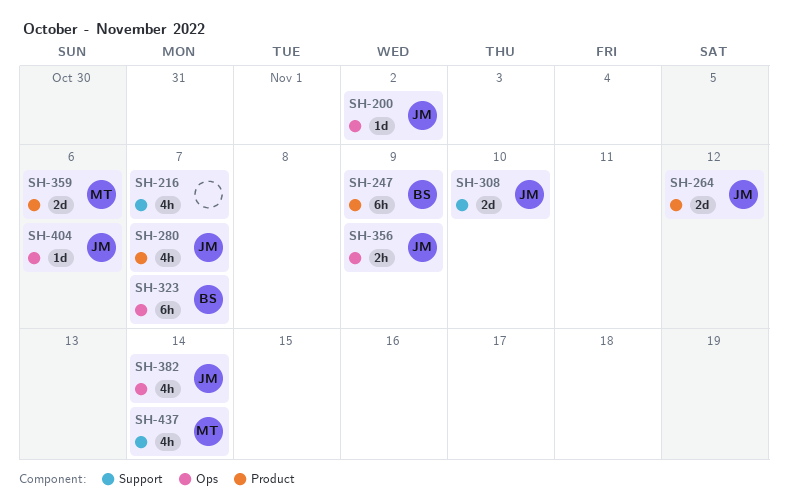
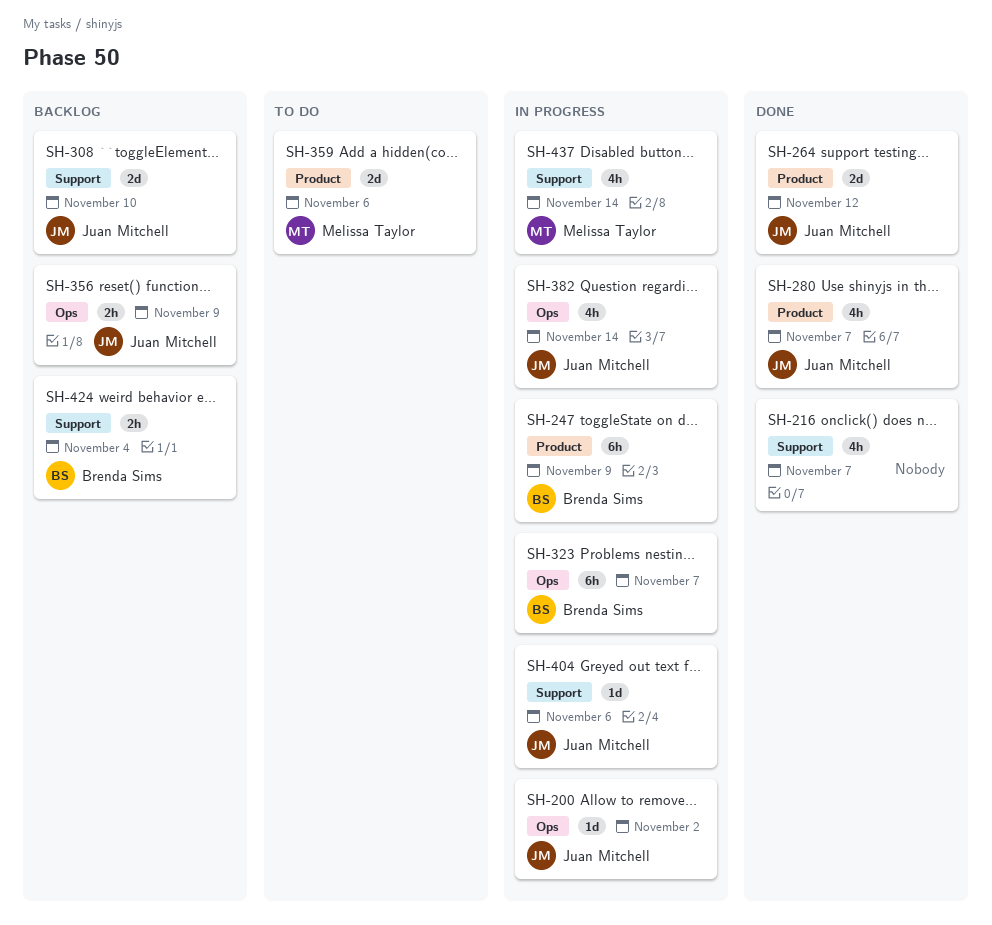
SH-404, label: Ops -> Support
SH-424: none -> present

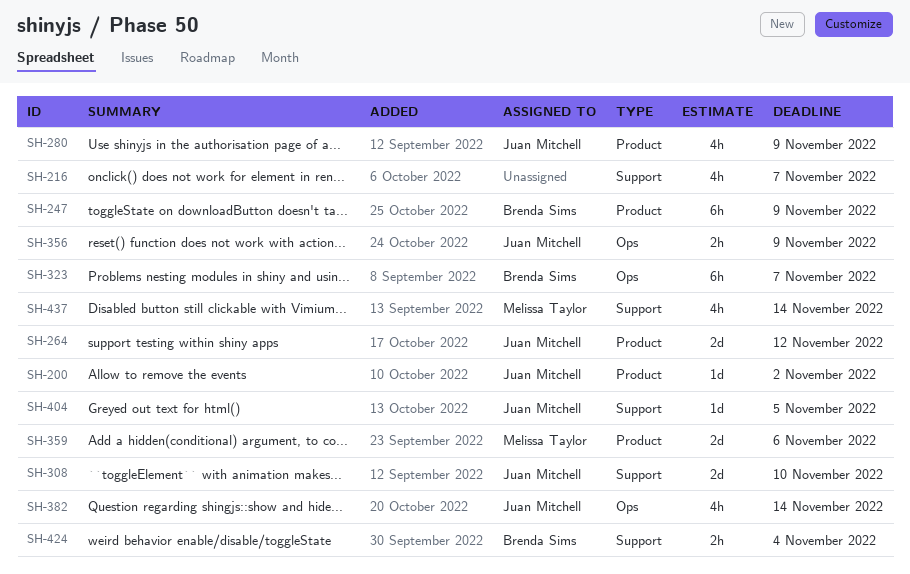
SH-200, label: Ops -> Product
SH-280, due: Nov 7 -> Nov 9
SH-404, due: Nov 6 -> Nov 5

